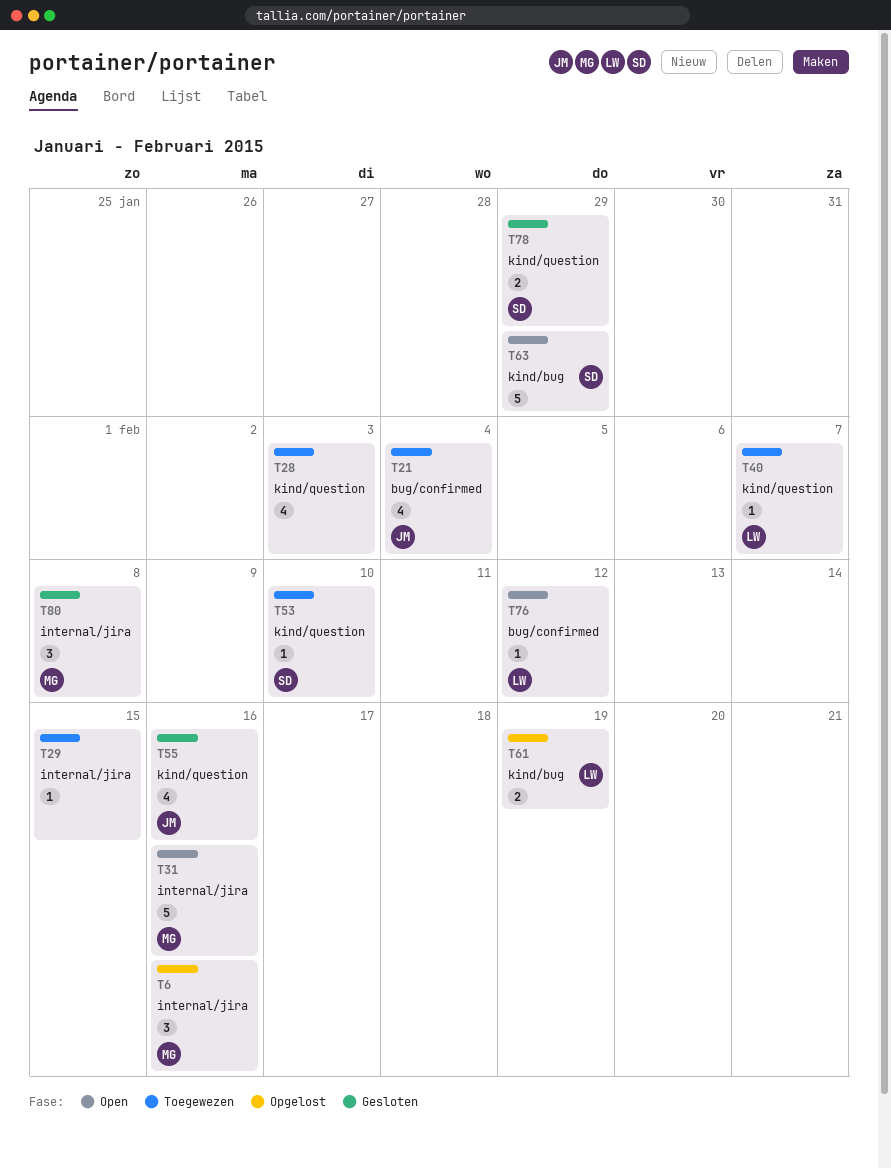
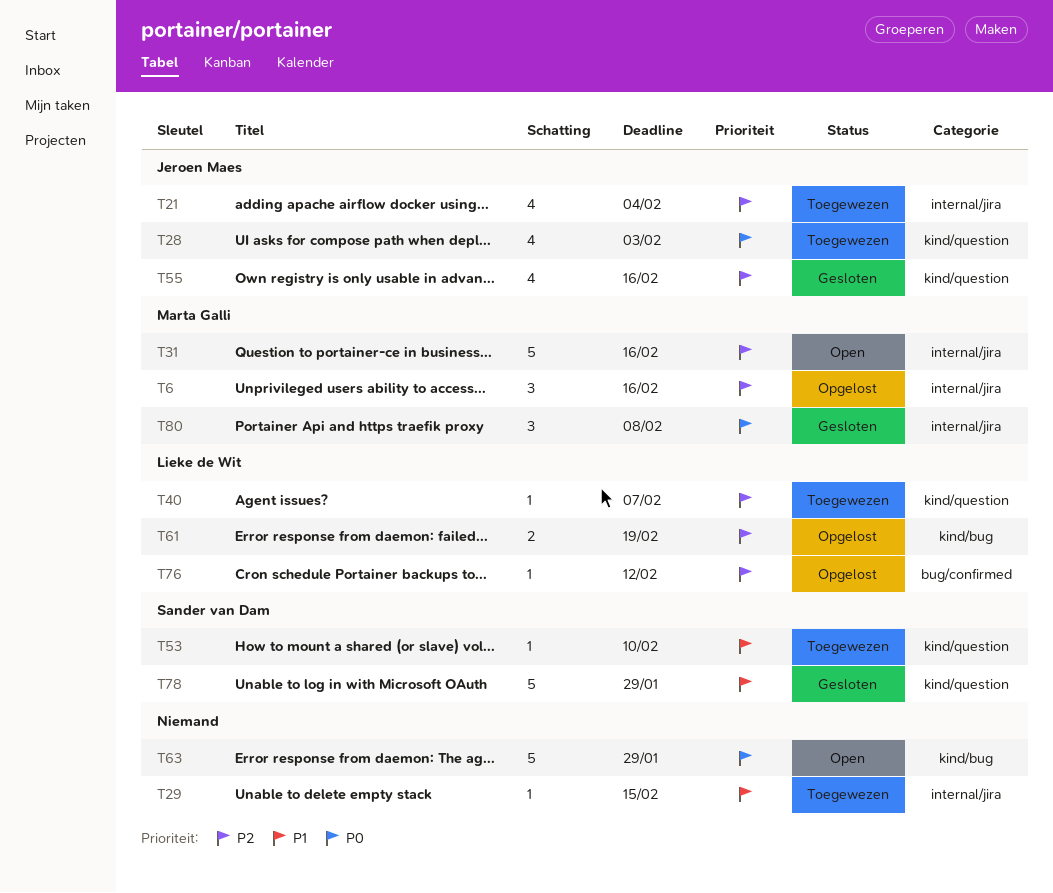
T21, label: bug/confirmed -> internal/jira
T28, owner: none -> Jeroen Maes
T63, owner: Sander van Dam -> none
T76, status: Open -> Opgelost
T78, estimate: 2 -> 5

